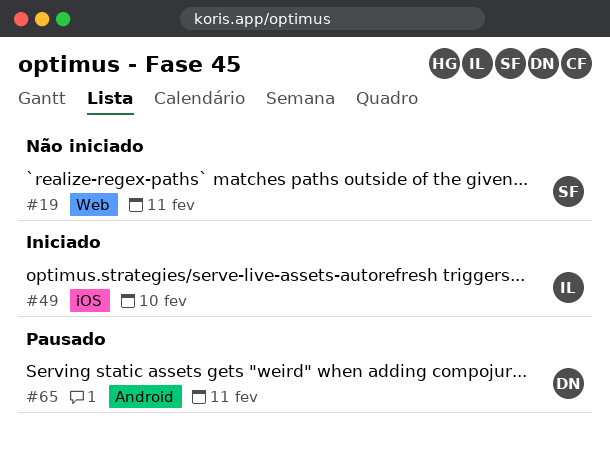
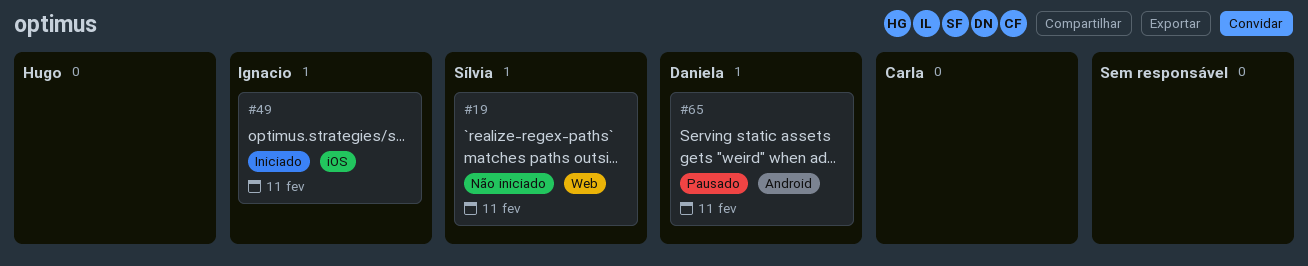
#49, due: Feb 10 -> Feb 11

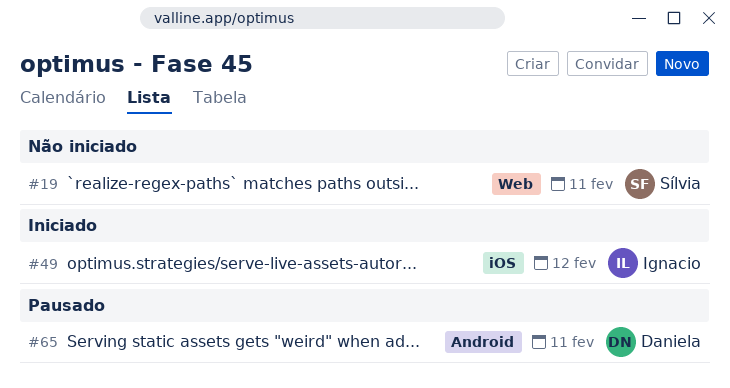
#49, due: Feb 11 -> Feb 12

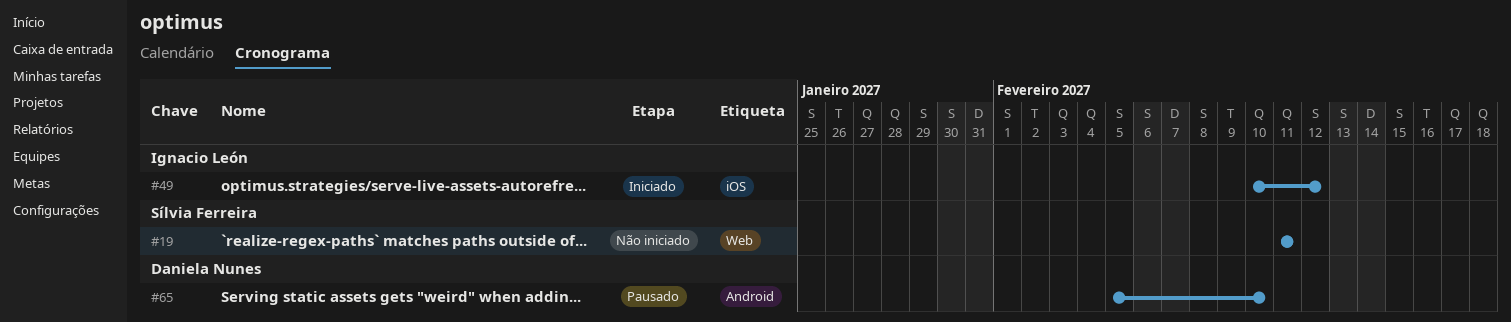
#65, due: Feb 11 -> Feb 10

